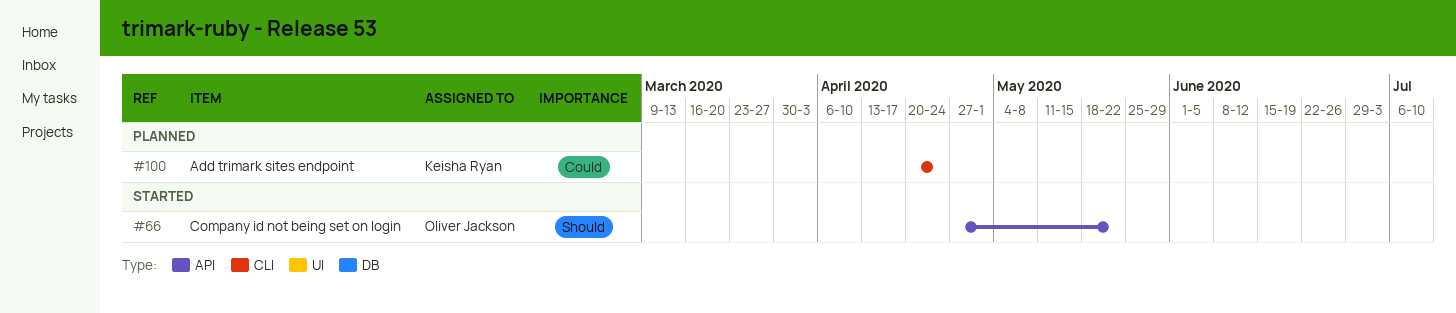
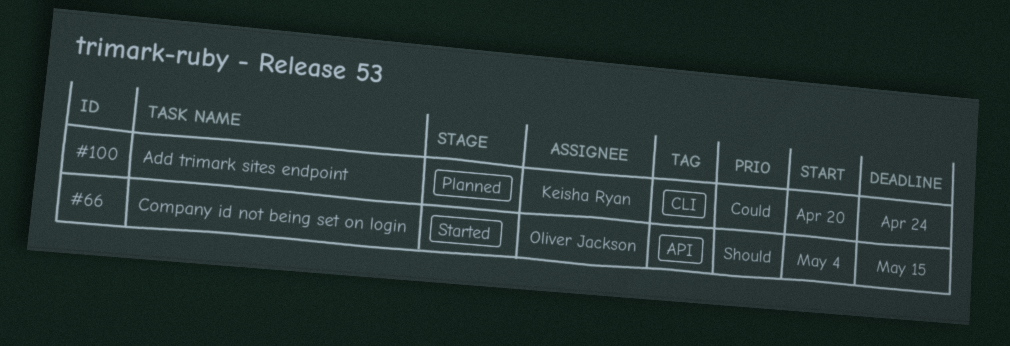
#66, start: Apr 27 -> May 4
#66, due: May 22 -> May 15

